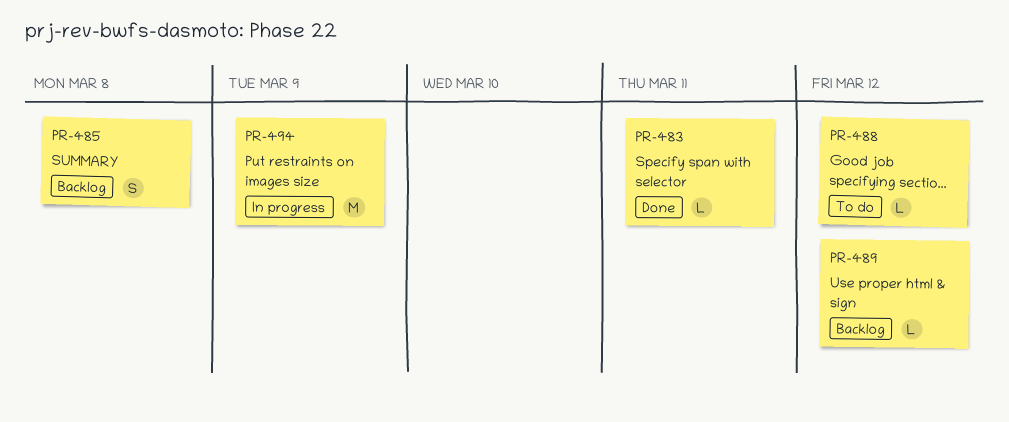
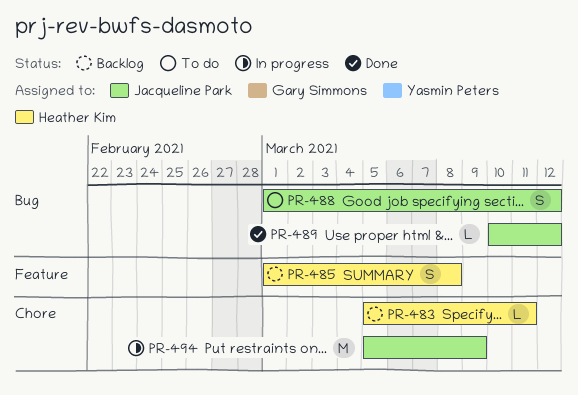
PR-483, status: Done -> Backlog
PR-488, estimate: L -> S
PR-489, status: Backlog -> Done

